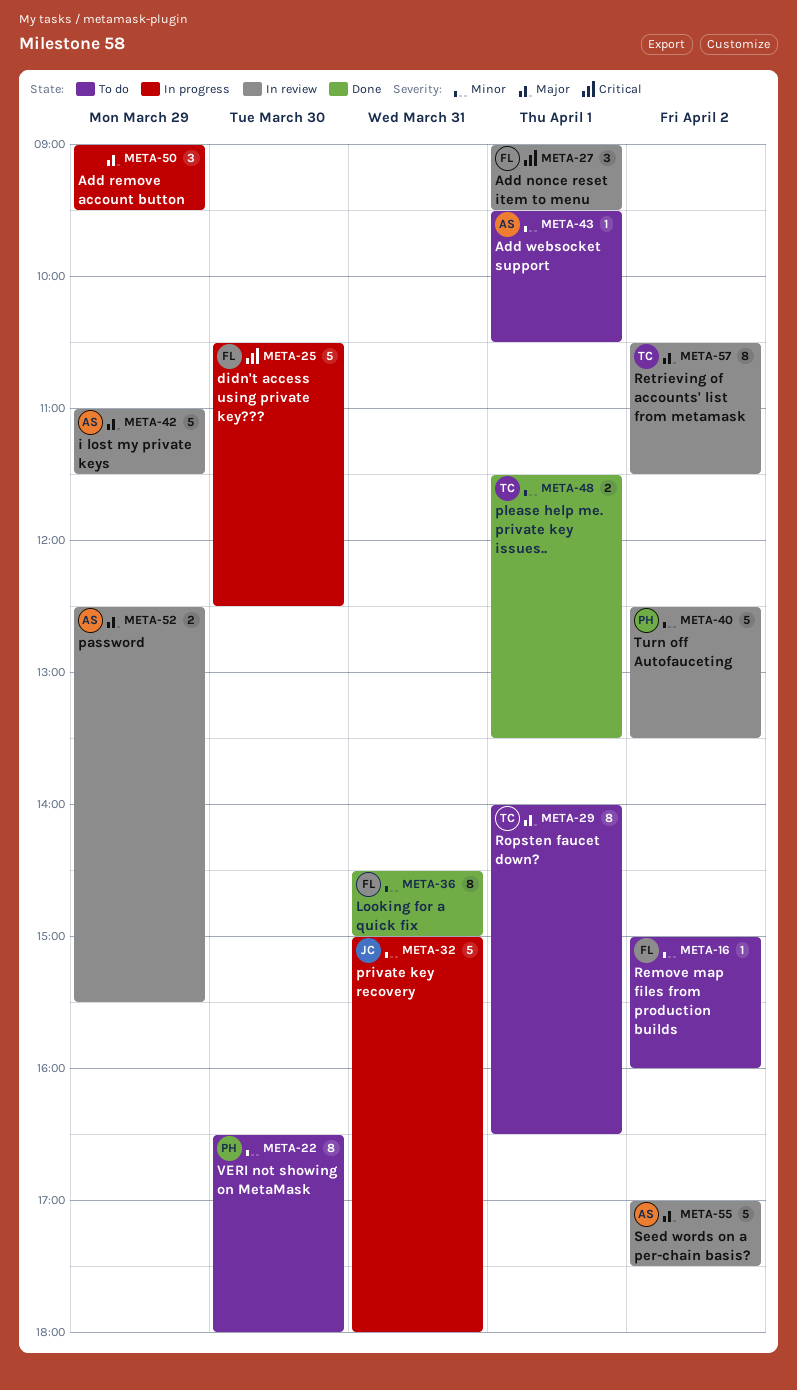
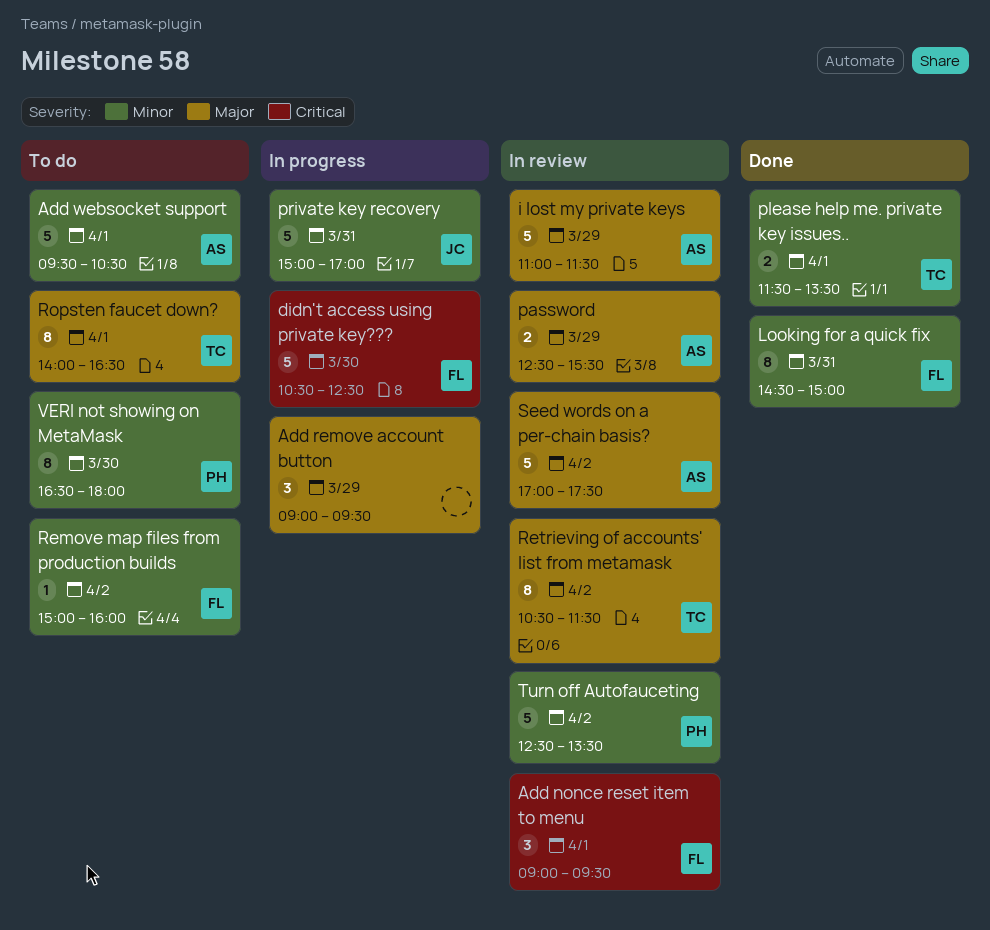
Add websocket support, estimate: 1 -> 5
private key recovery, ends: 18:00 -> 17:00

